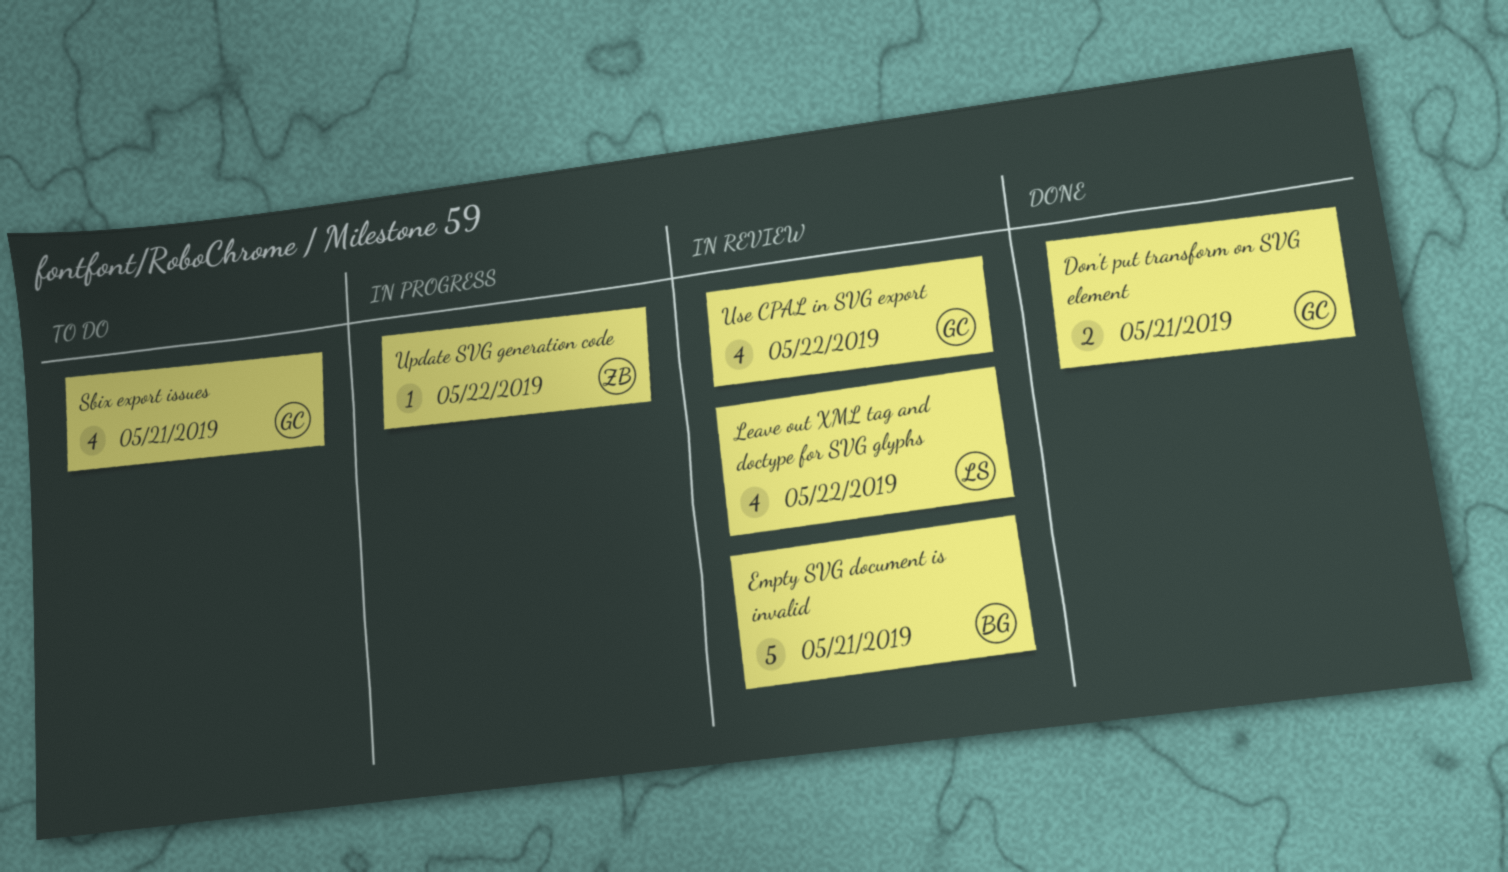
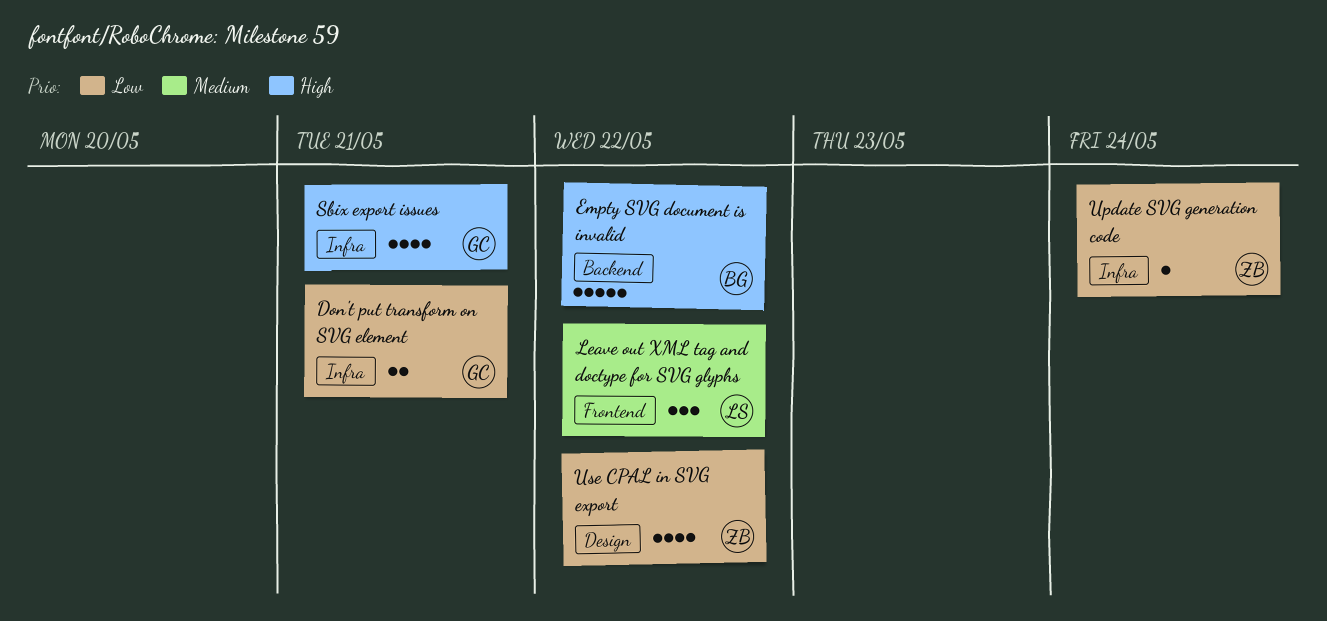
Empty SVG document is invalid, due: May 21 -> May 22
Leave out XML tag and doctype for SVG glyphs, estimate: 4 -> 3
Update SVG generation code, due: May 22 -> May 24
Use CPAL in SVG export, owner: GC -> ZB

